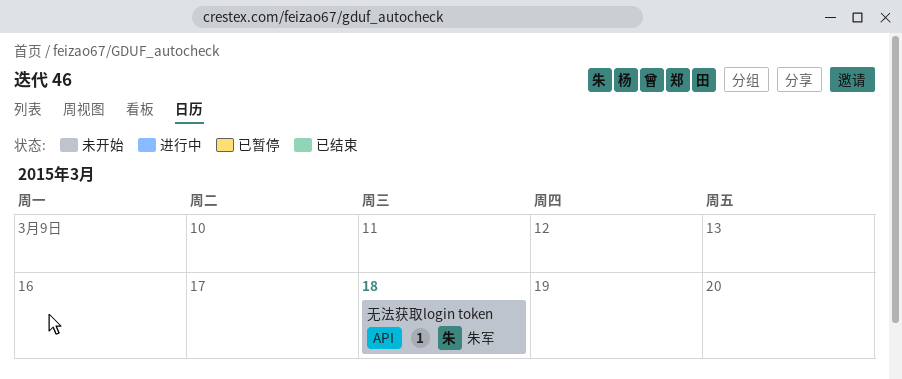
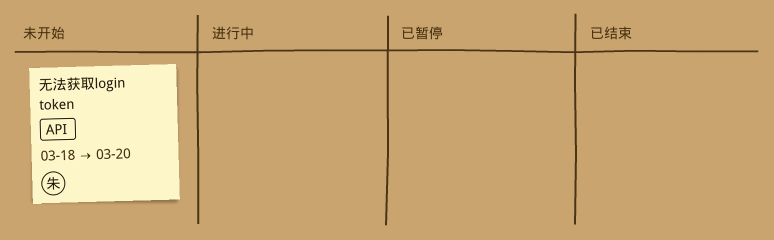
无法获取login token, due: Mar 18 -> Mar 20

